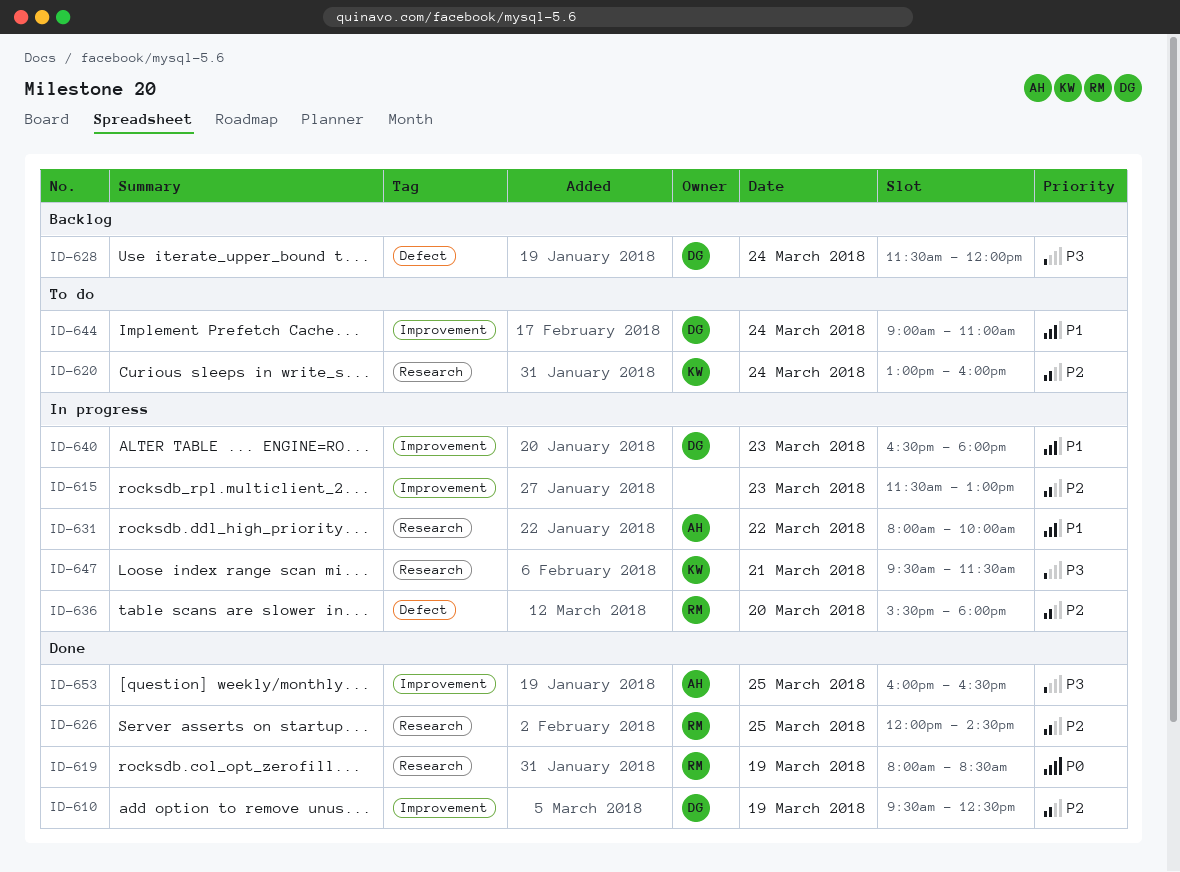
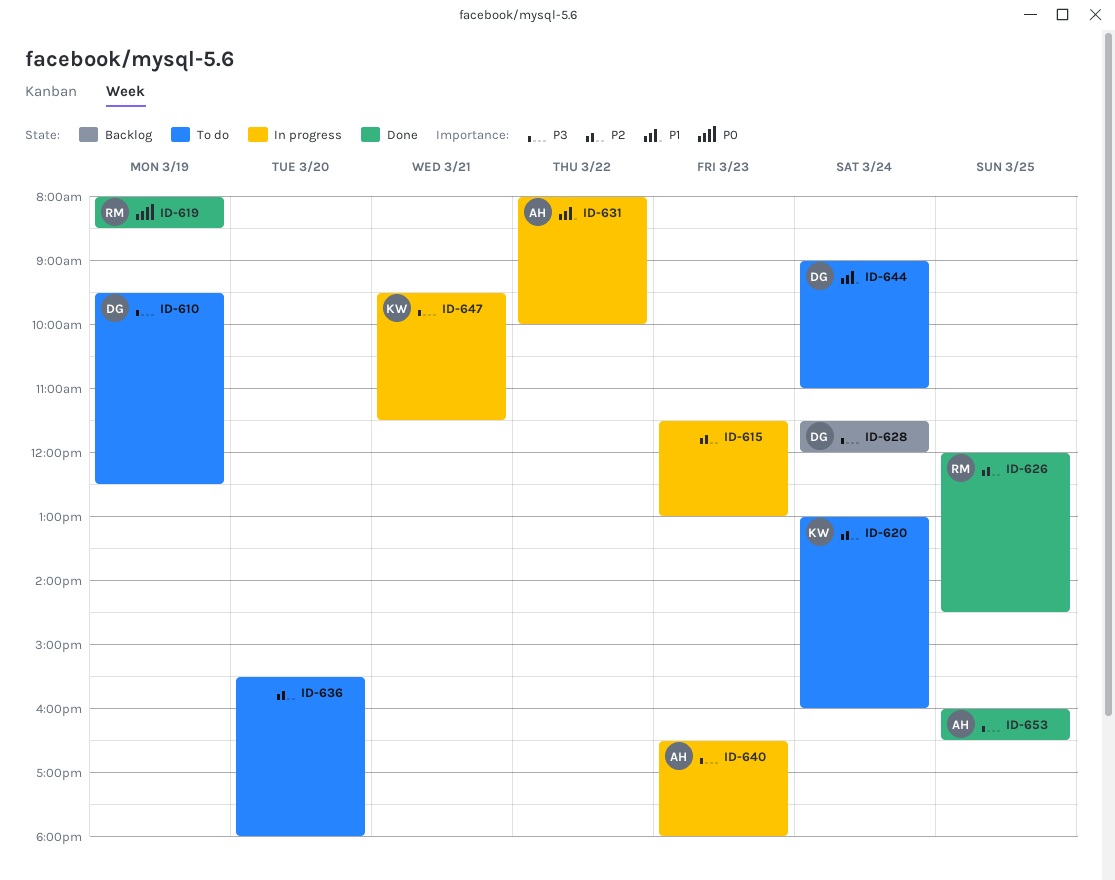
ID-610, status: Done -> To do
ID-610, priority: P2 -> P3
ID-636, status: In progress -> To do
ID-636, owner: RM -> none
ID-640, owner: DG -> AH
ID-640, priority: P1 -> P3

